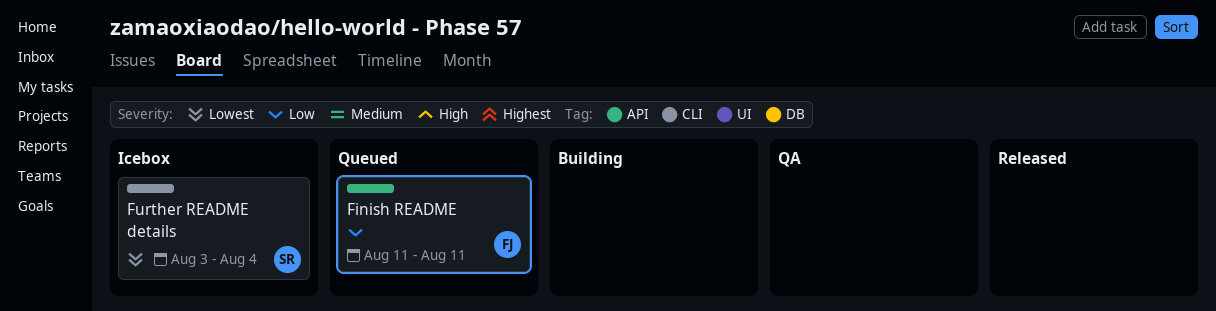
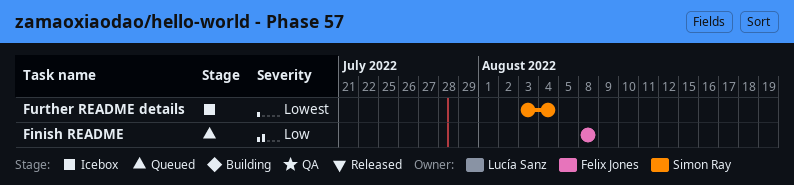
Finish README, start: Aug 11 -> Aug 8
Finish README, due: Aug 11 -> Aug 8

